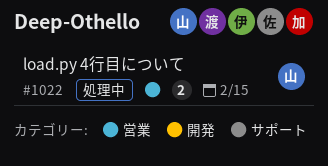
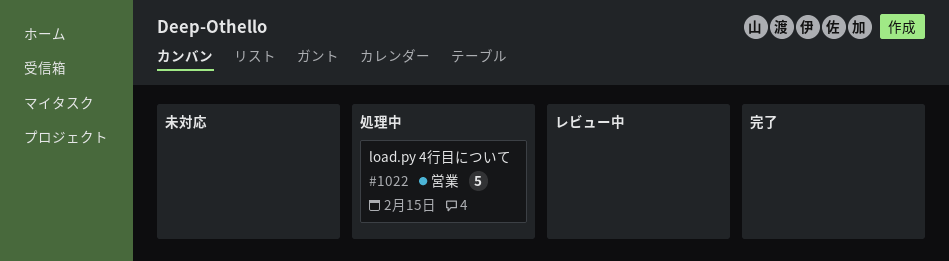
#1022, estimate: 2 -> 5

